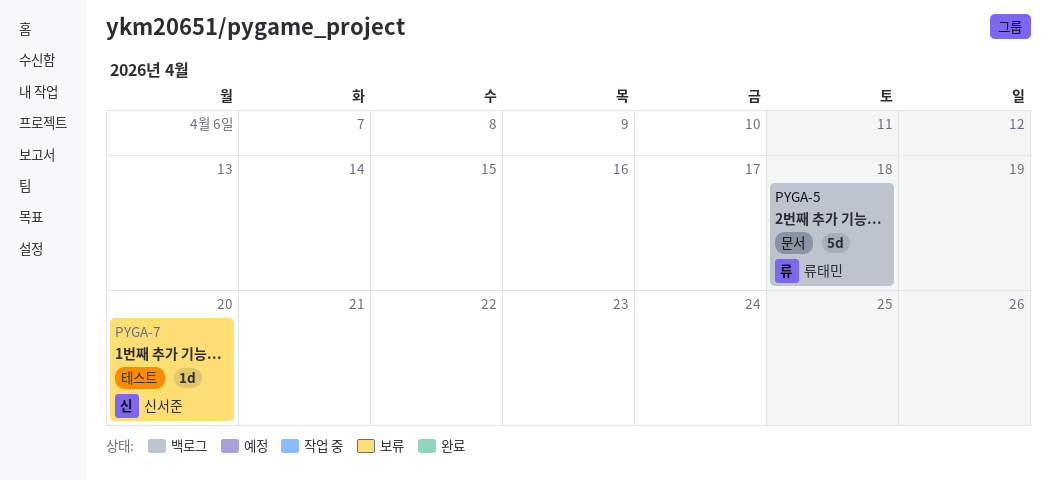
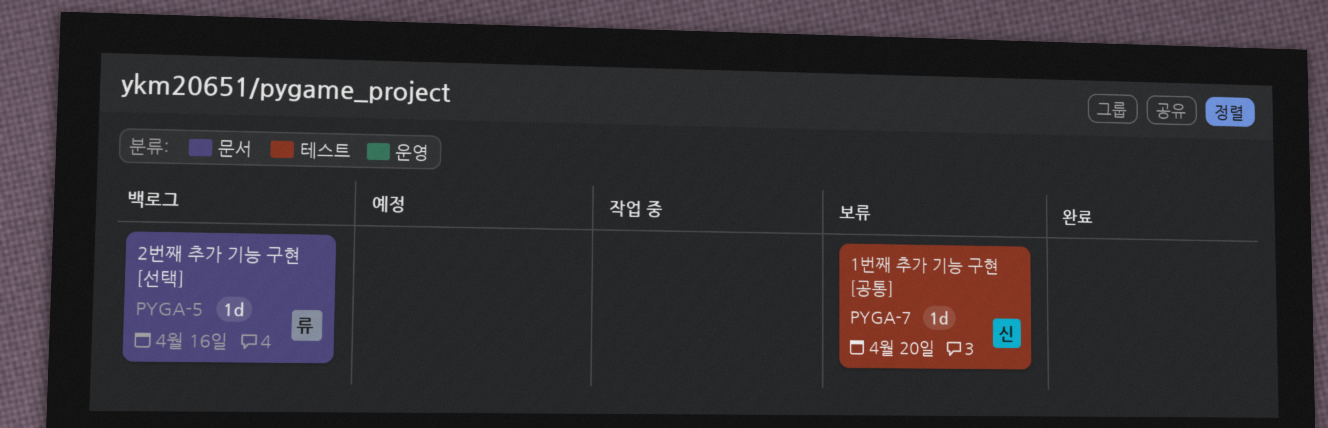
PYGA-5, estimate: 5d -> 1d
PYGA-5, due: Apr 18 -> Apr 16

